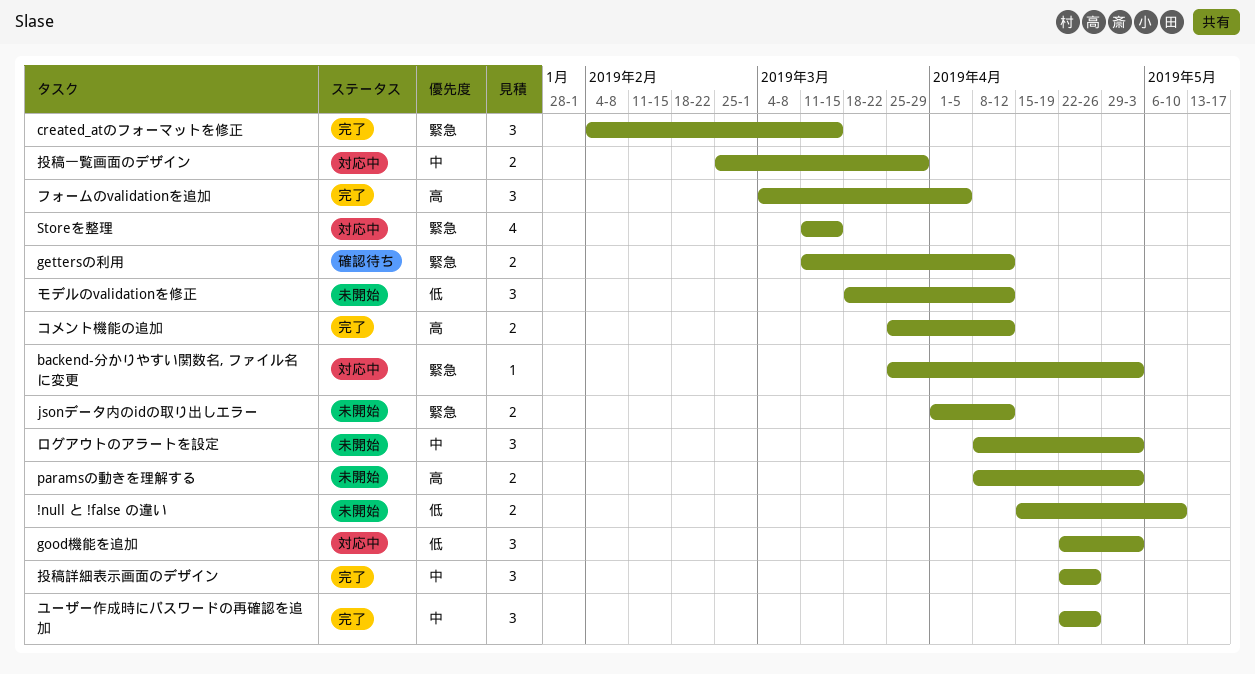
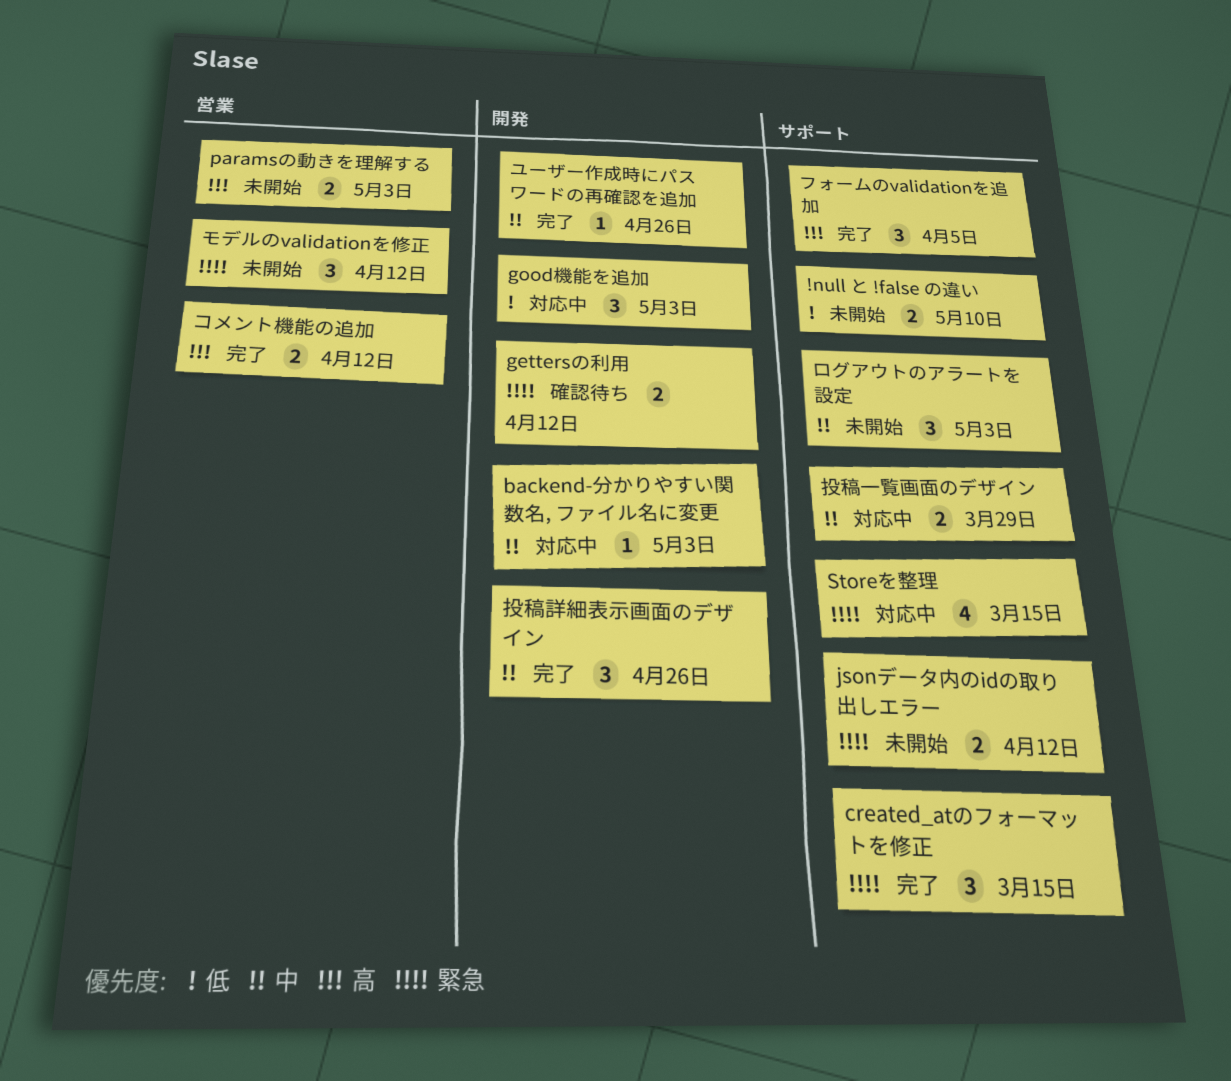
backend-分かりやすい関数名, ファイル名に変更, priority: 緊急 -> 中
モデルのvalidationを修正, priority: 低 -> 緊急
ユーザー作成時にパスワードの再確認を追加, estimate: 3 -> 1

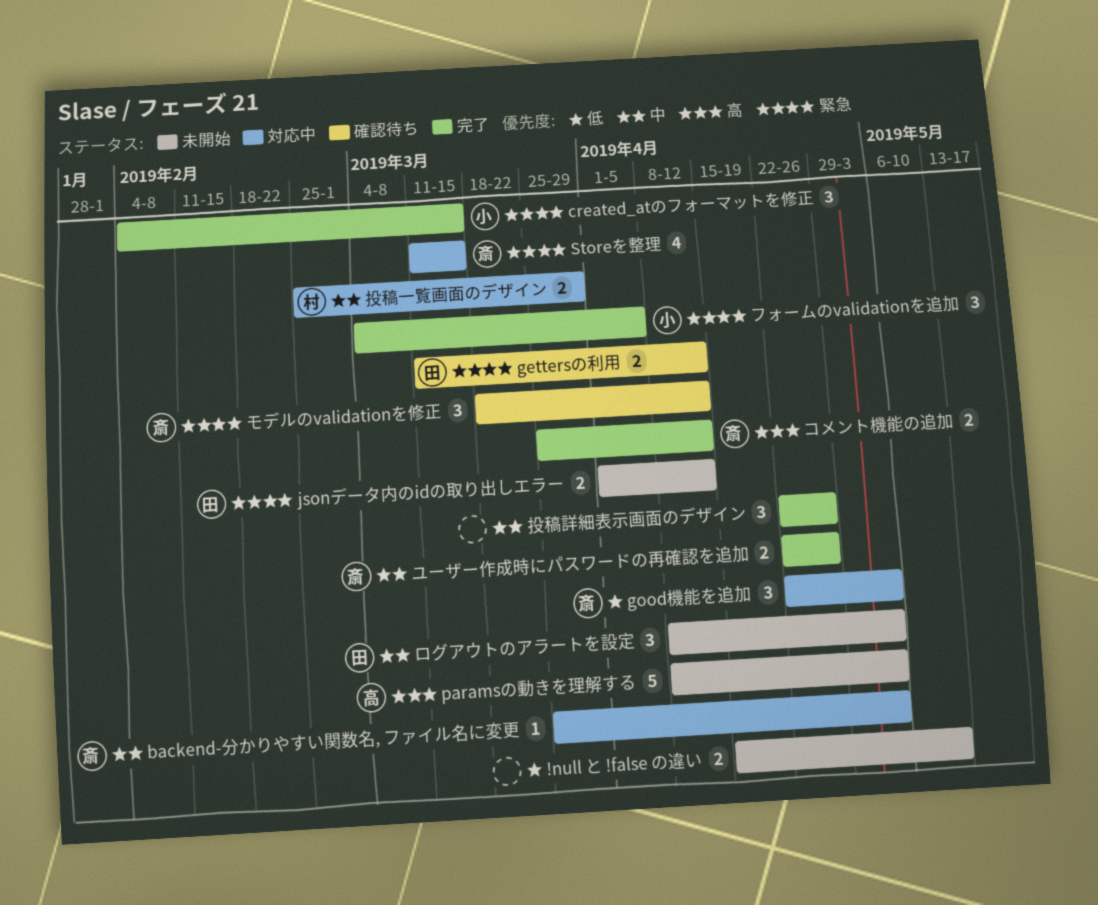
paramsの動きを理解する, estimate: 2 -> 5
フォームのvalidationを追加, priority: 高 -> 緊急
モデルのvalidationを修正, status: 未開始 -> 確認待ち
ユーザー作成時にパスワードの再確認を追加, estimate: 1 -> 2

